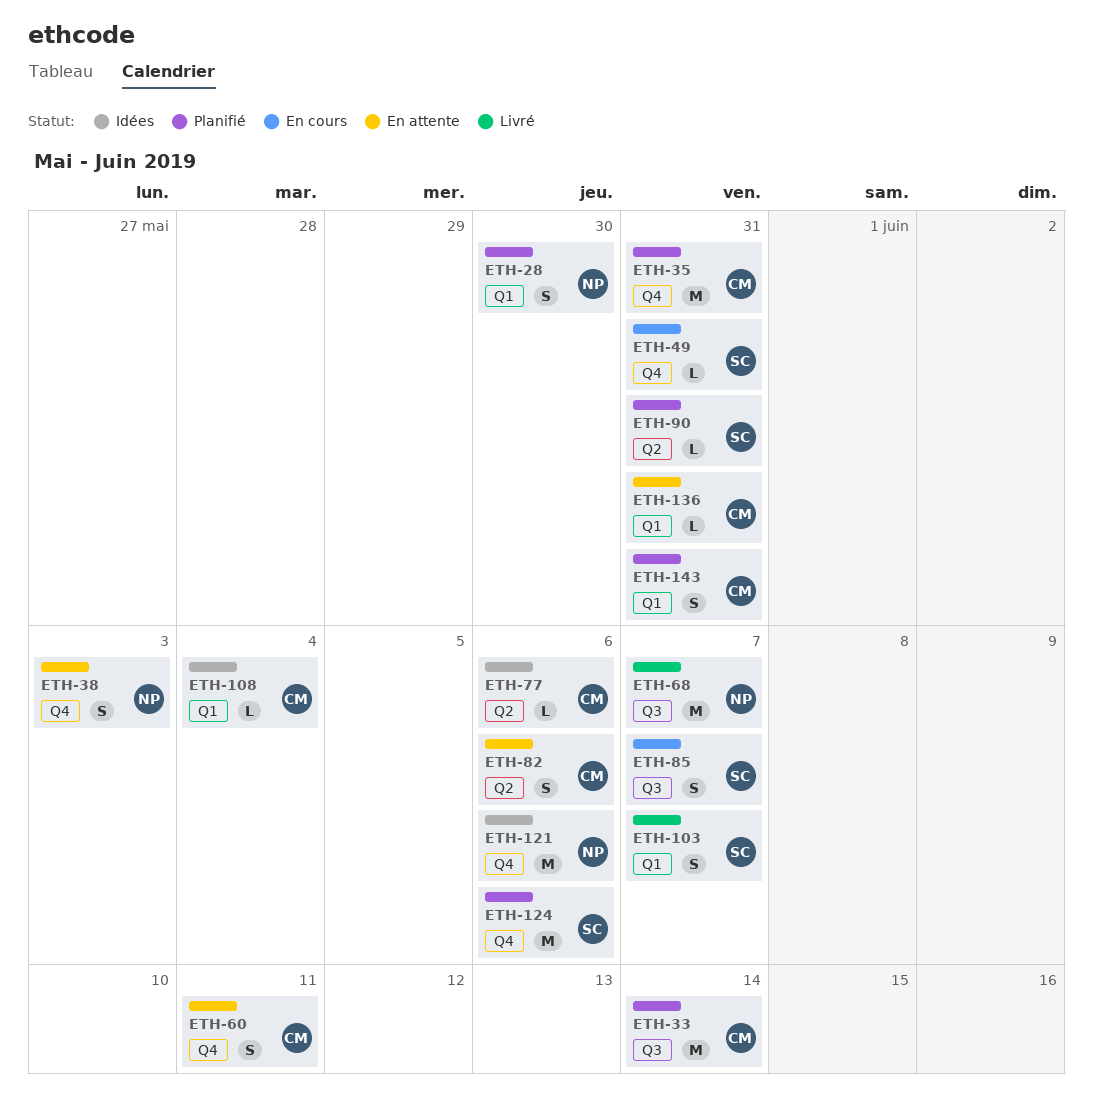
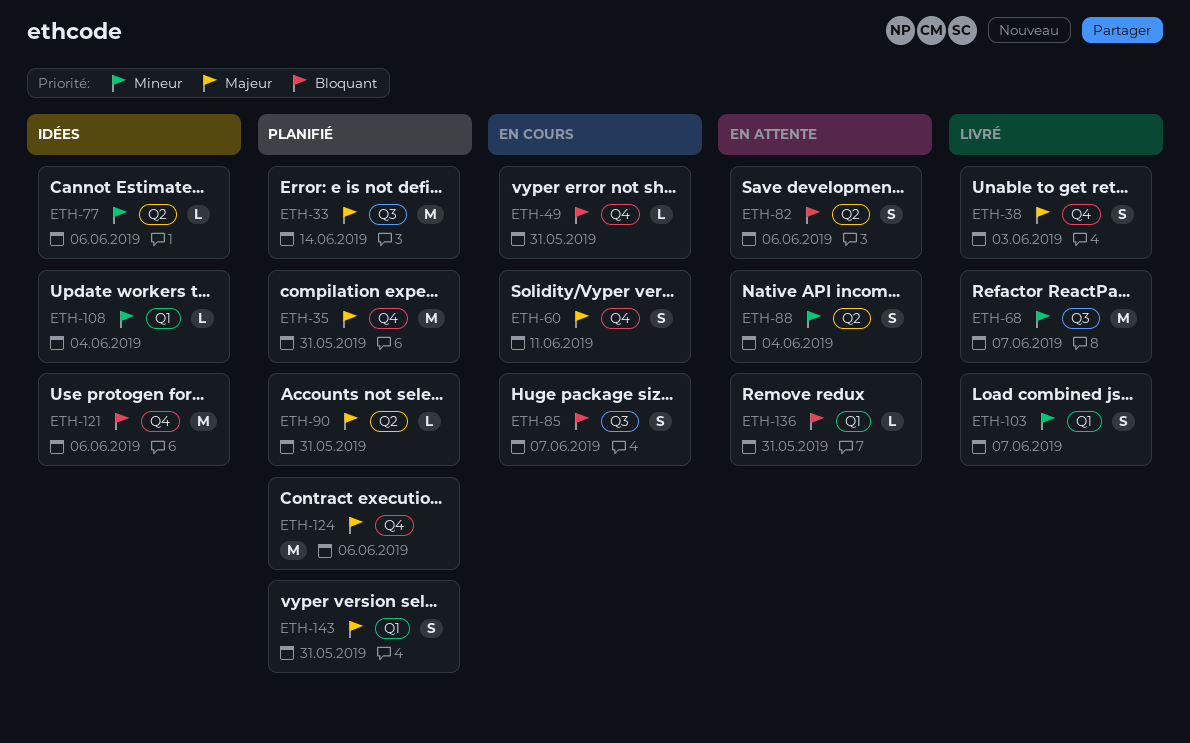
ETH-28: present -> none
ETH-38, status: En attente -> Livré
ETH-60, status: En attente -> En cours
ETH-88: none -> present

